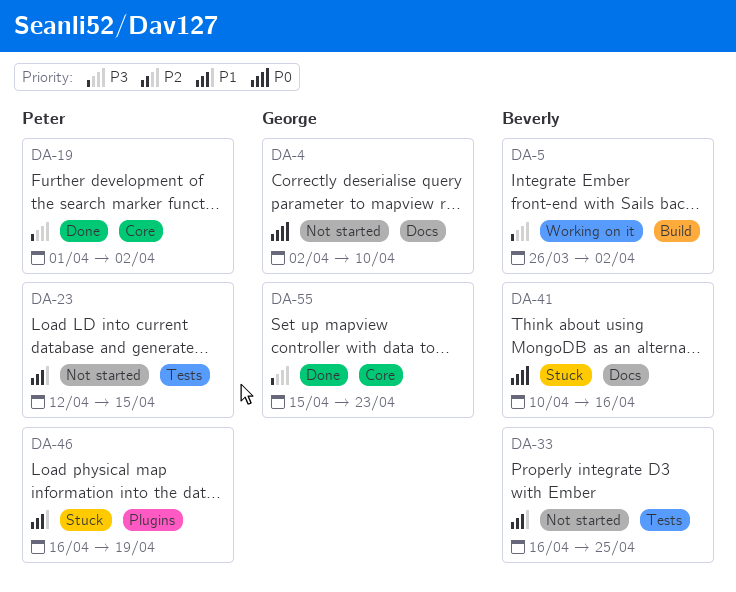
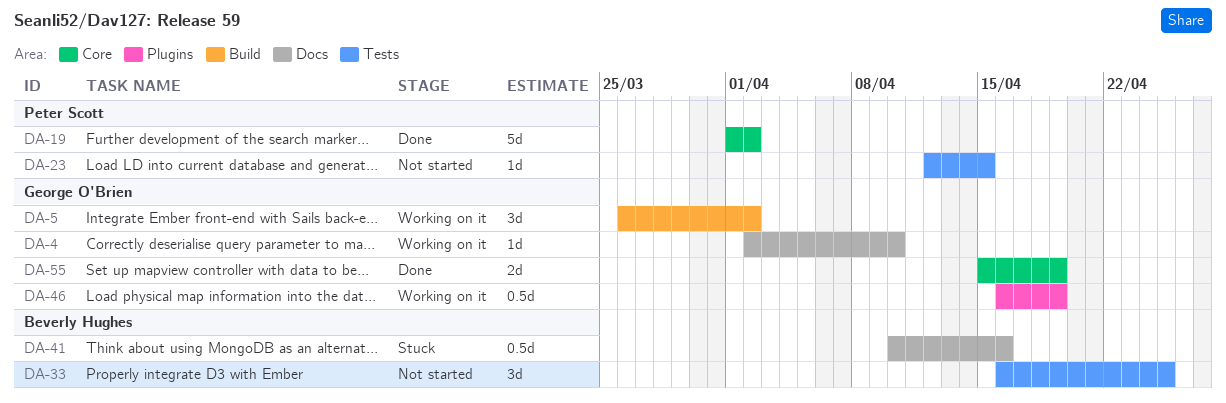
DA-4, status: Not started -> Working on it
DA-5, owner: Beverly Hughes -> George O'Brien
DA-46, status: Stuck -> Working on it
DA-46, owner: Peter Scott -> George O'Brien
DA-55, due: Apr 23 -> Apr 19

